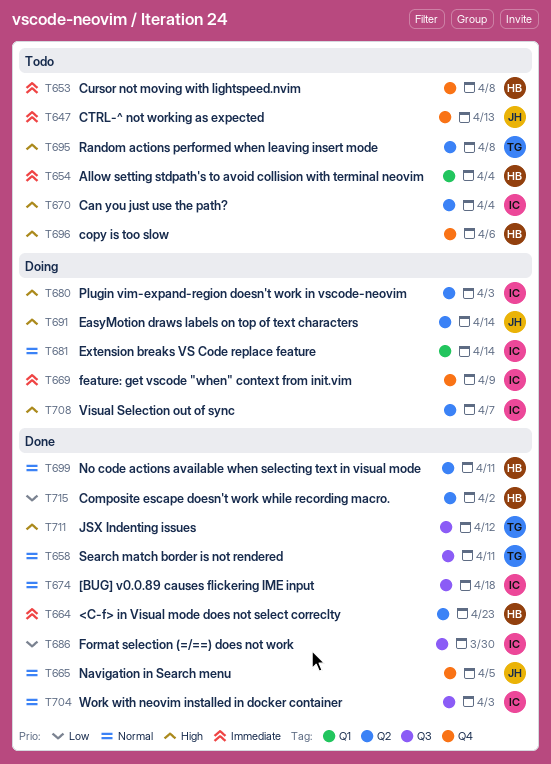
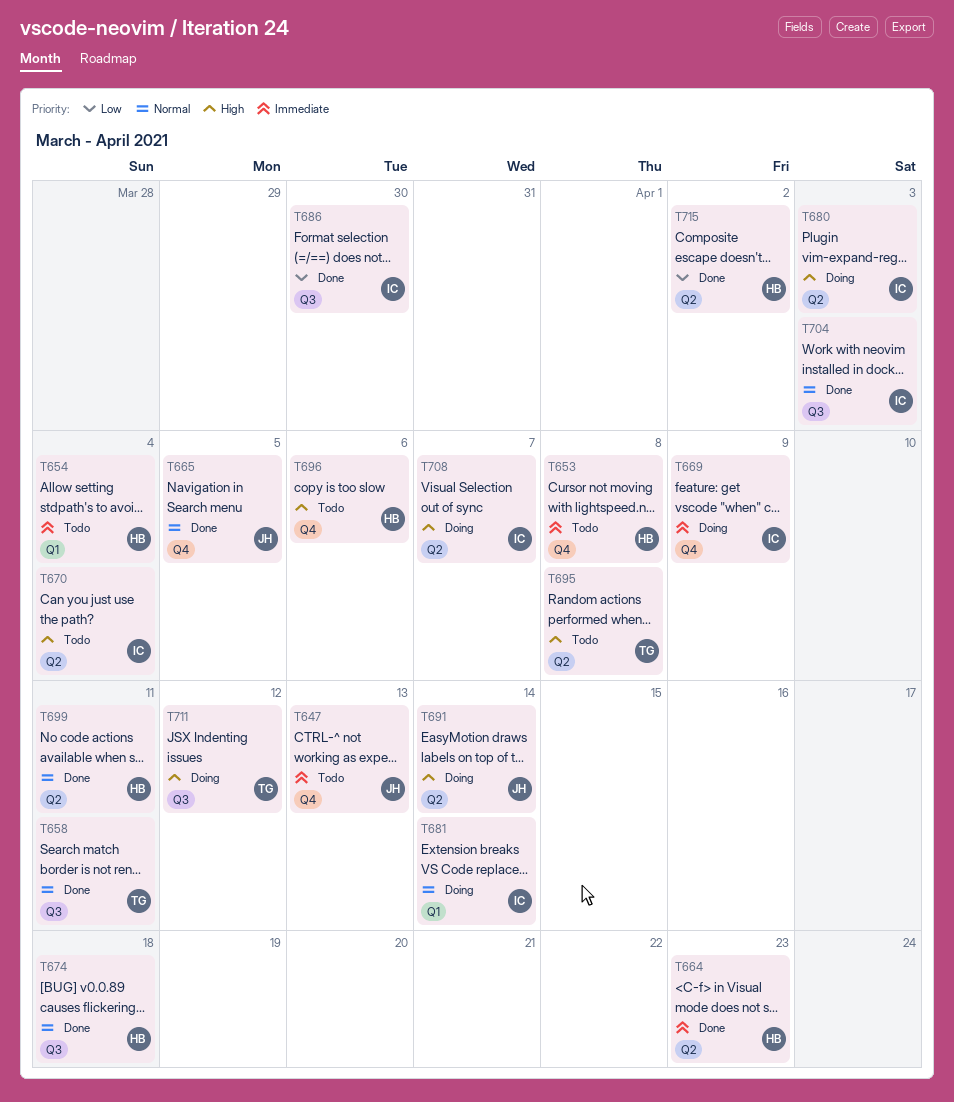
T674, owner: IC -> HB
T711, status: Done -> Doing

